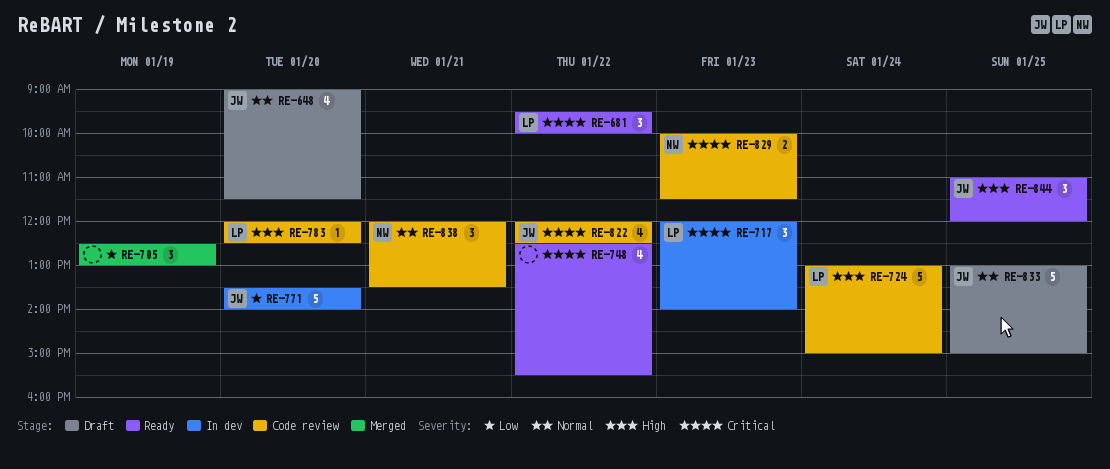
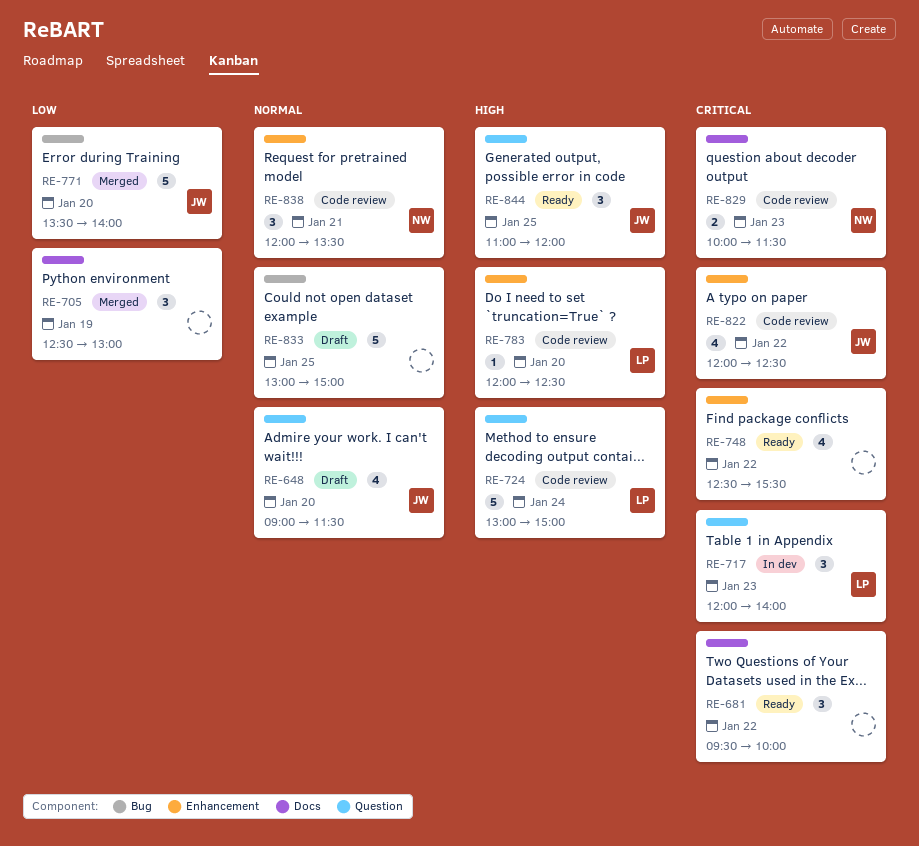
RE-681, owner: LP -> none
RE-771, status: In dev -> Merged
RE-833, owner: JW -> none

